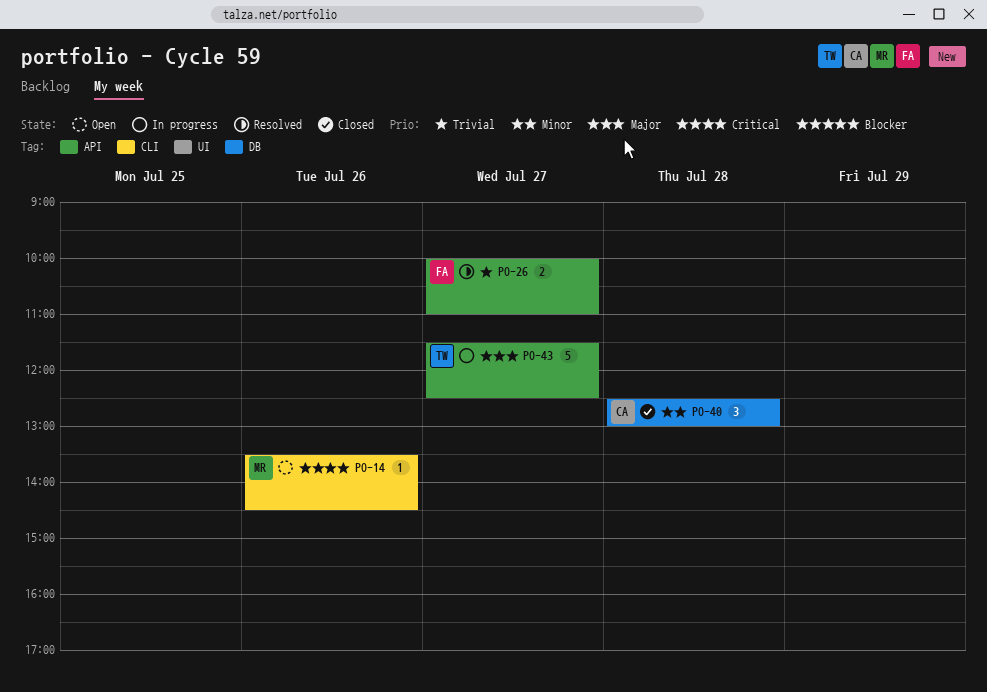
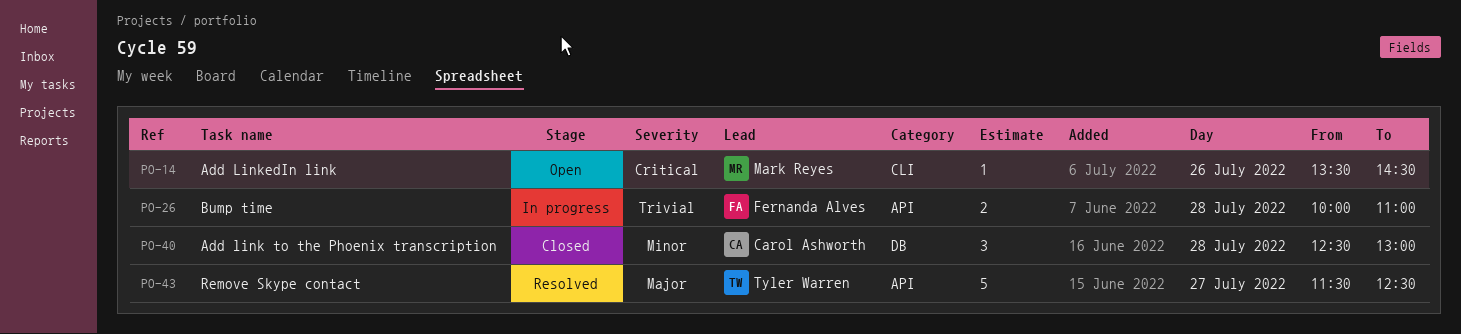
PO-26, status: Resolved -> In progress
PO-26, day: Jul 27 -> Jul 28
PO-43, status: In progress -> Resolved

